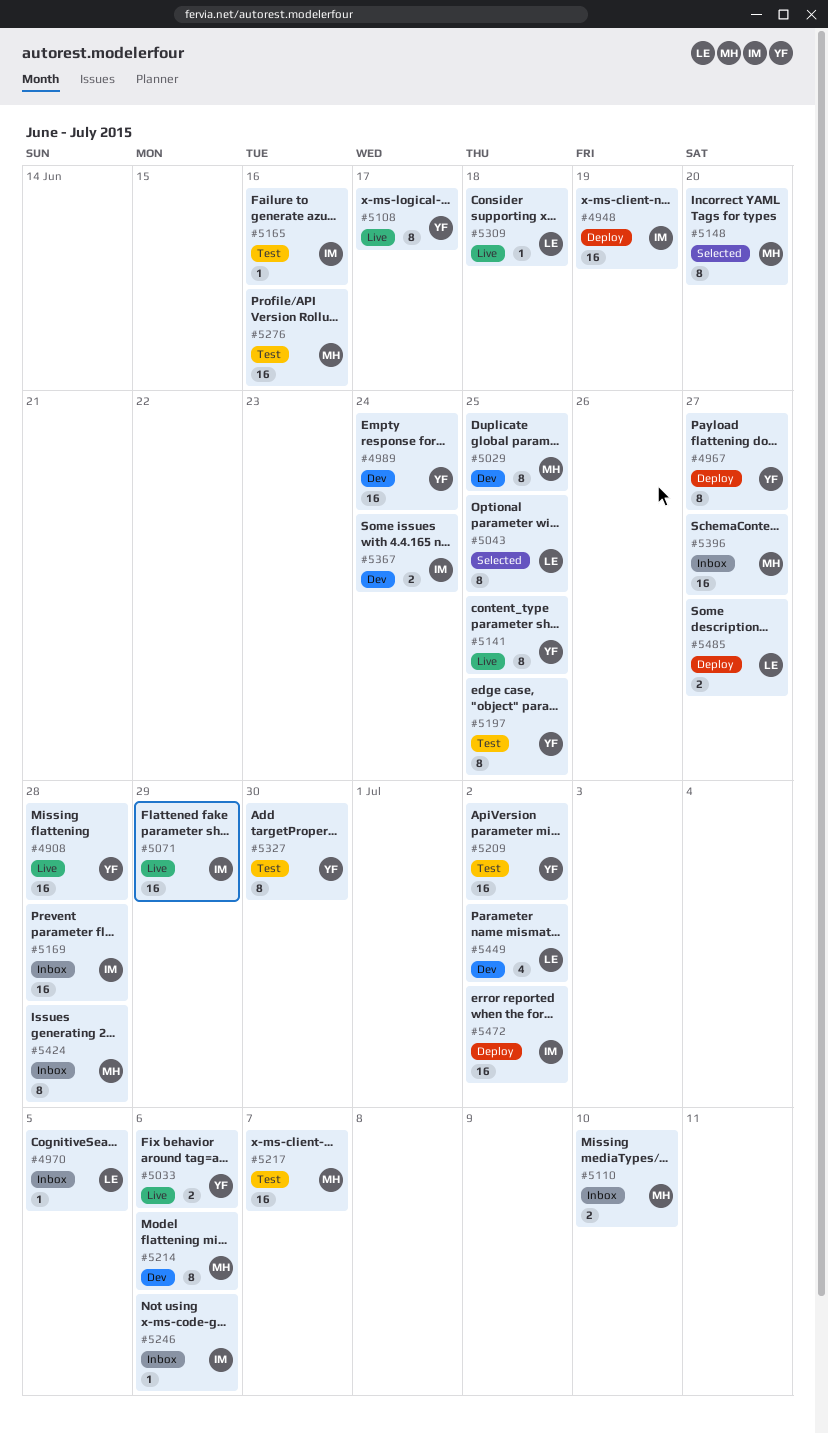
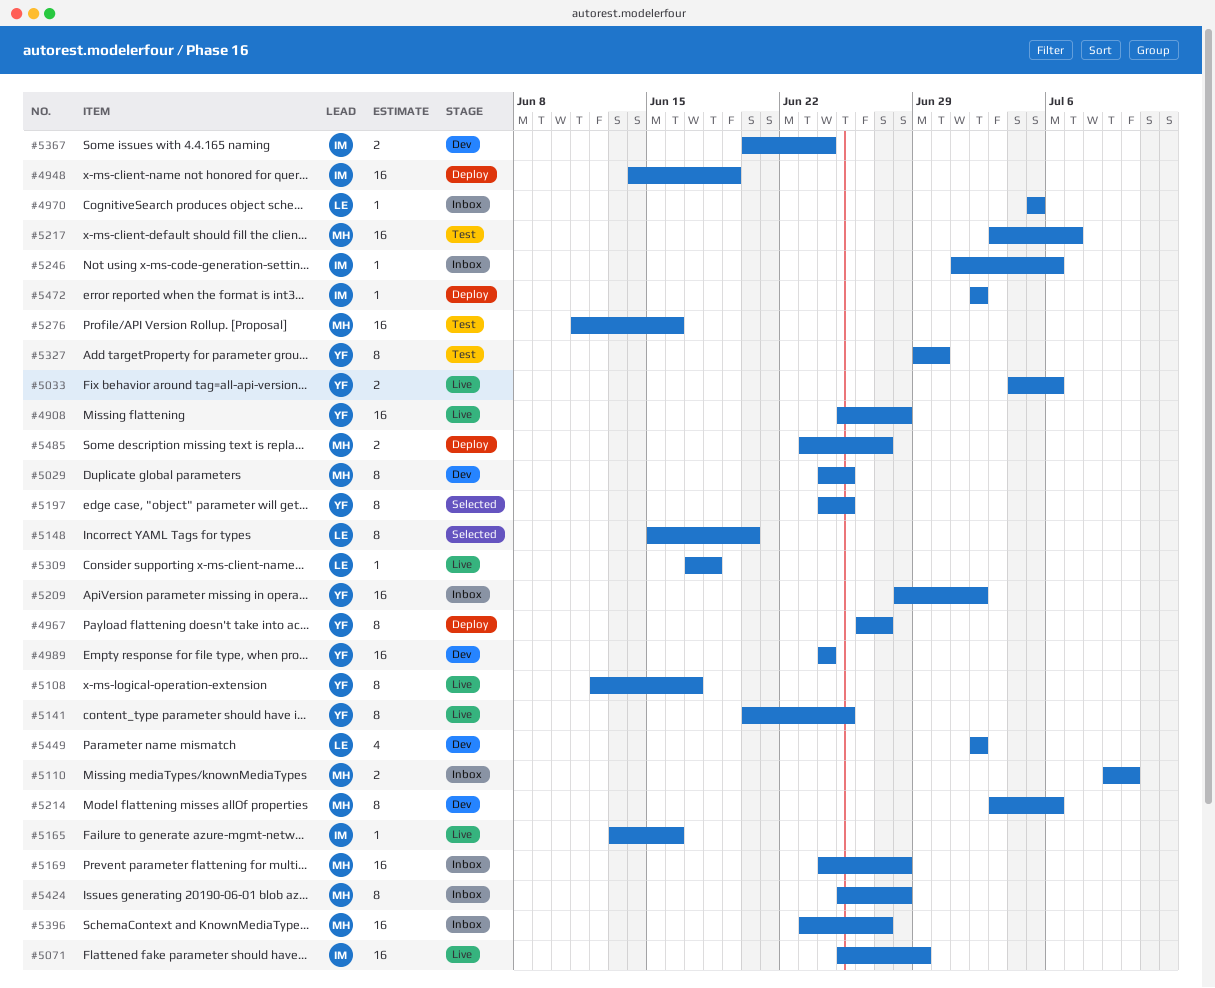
#5043: present -> none
#5148, owner: MH -> LE
#5165, status: Test -> Live
#5169, owner: IM -> MH
#5197, status: Test -> Selected
#5209, status: Test -> Inbox
#5472, estimate: 16 -> 1
#5485, owner: LE -> MH

